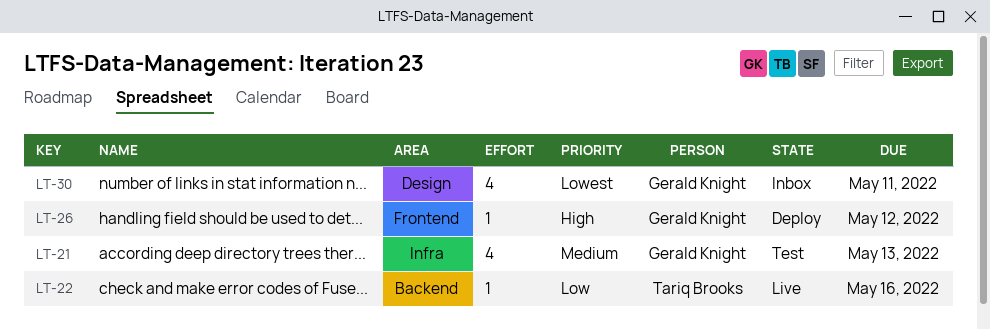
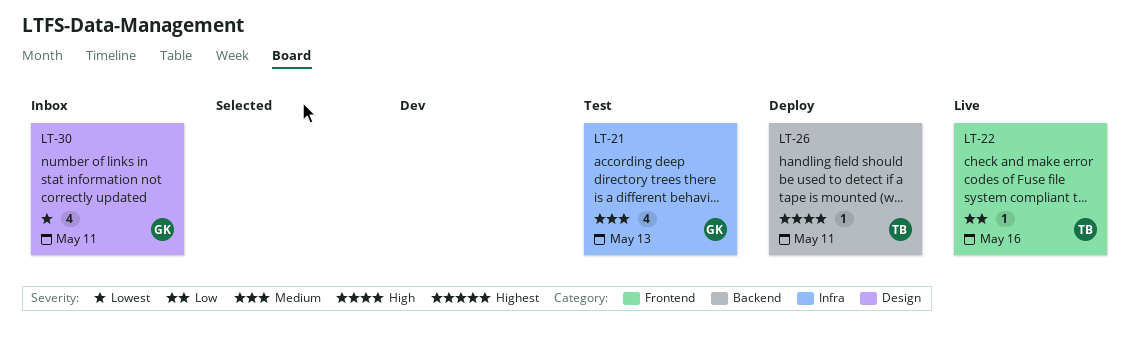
LT-22, label: Backend -> Frontend
LT-26, owner: Gerald Knight -> Tariq Brooks
LT-26, label: Frontend -> Backend
LT-26, due: May 12 -> May 11

